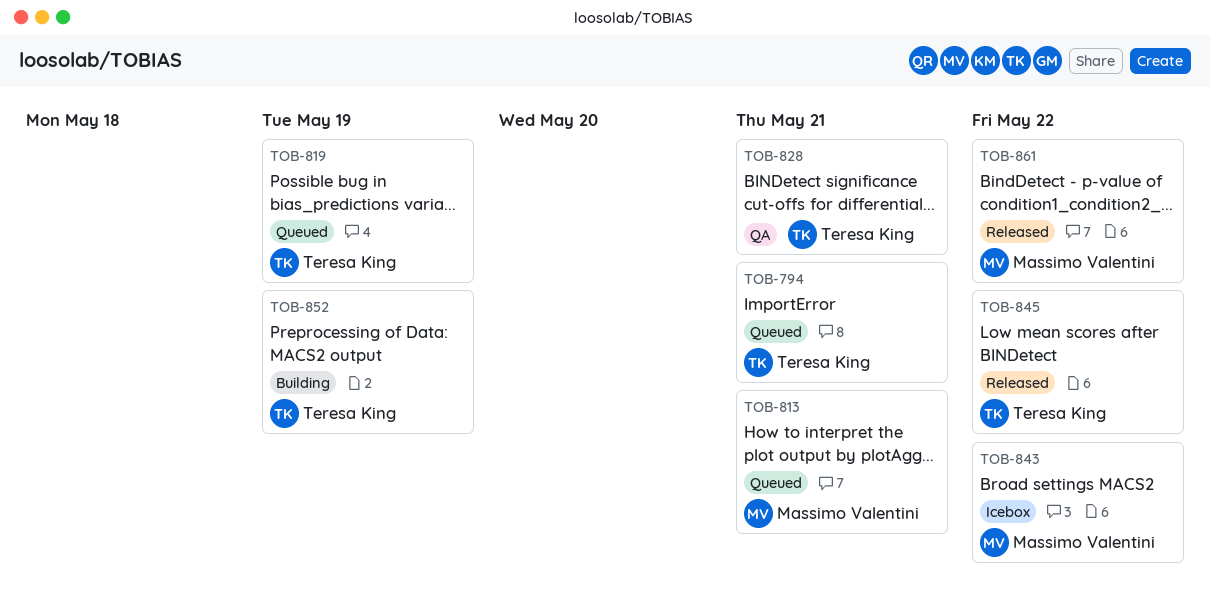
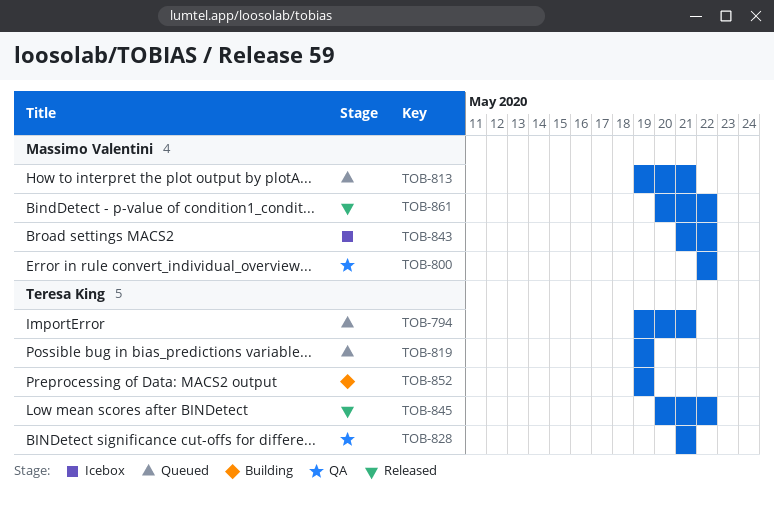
TOB-800: none -> present

